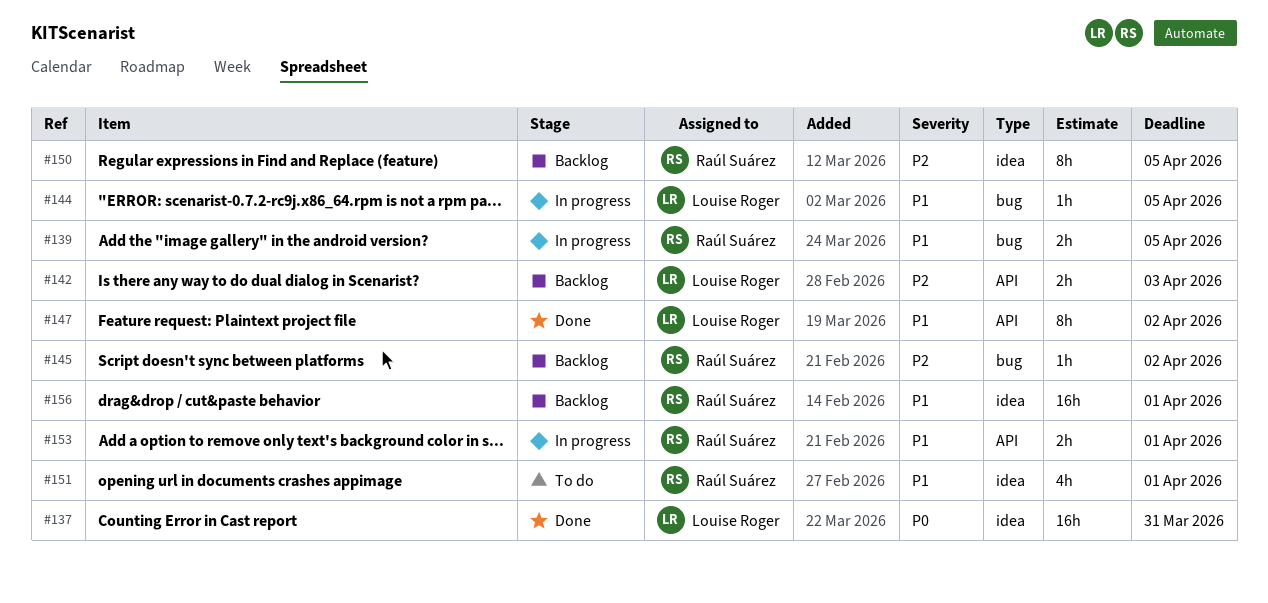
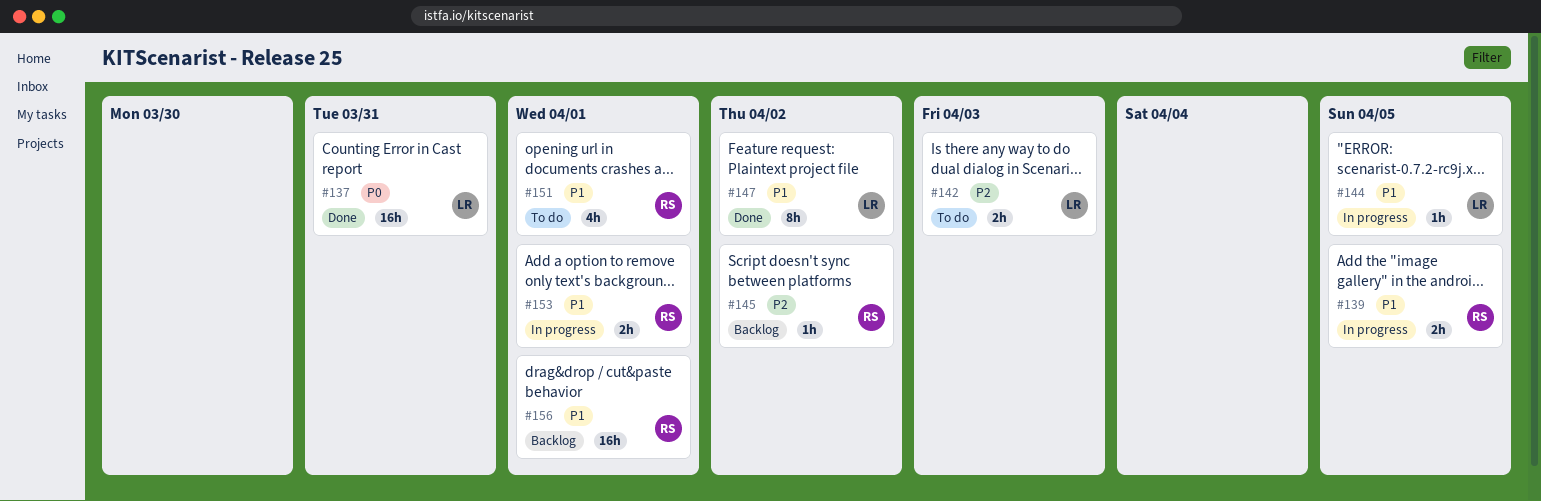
#142, status: Backlog -> To do
#150: present -> none

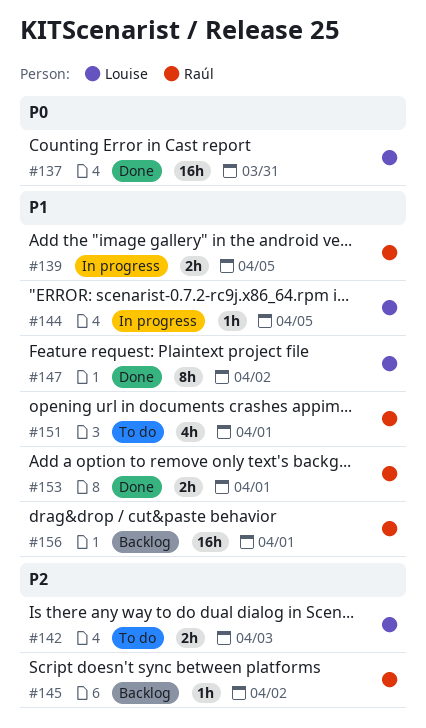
#153, status: In progress -> Done

